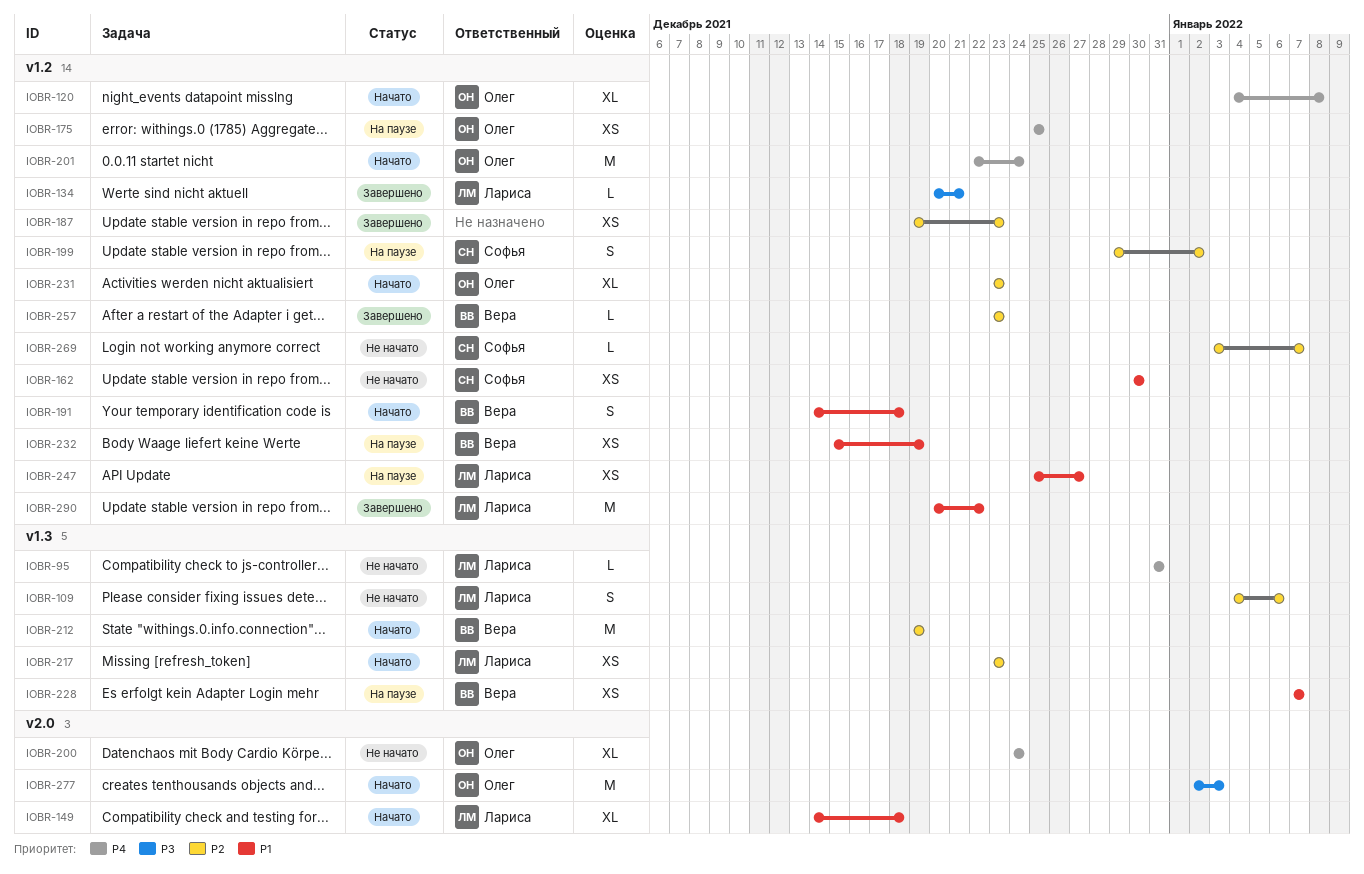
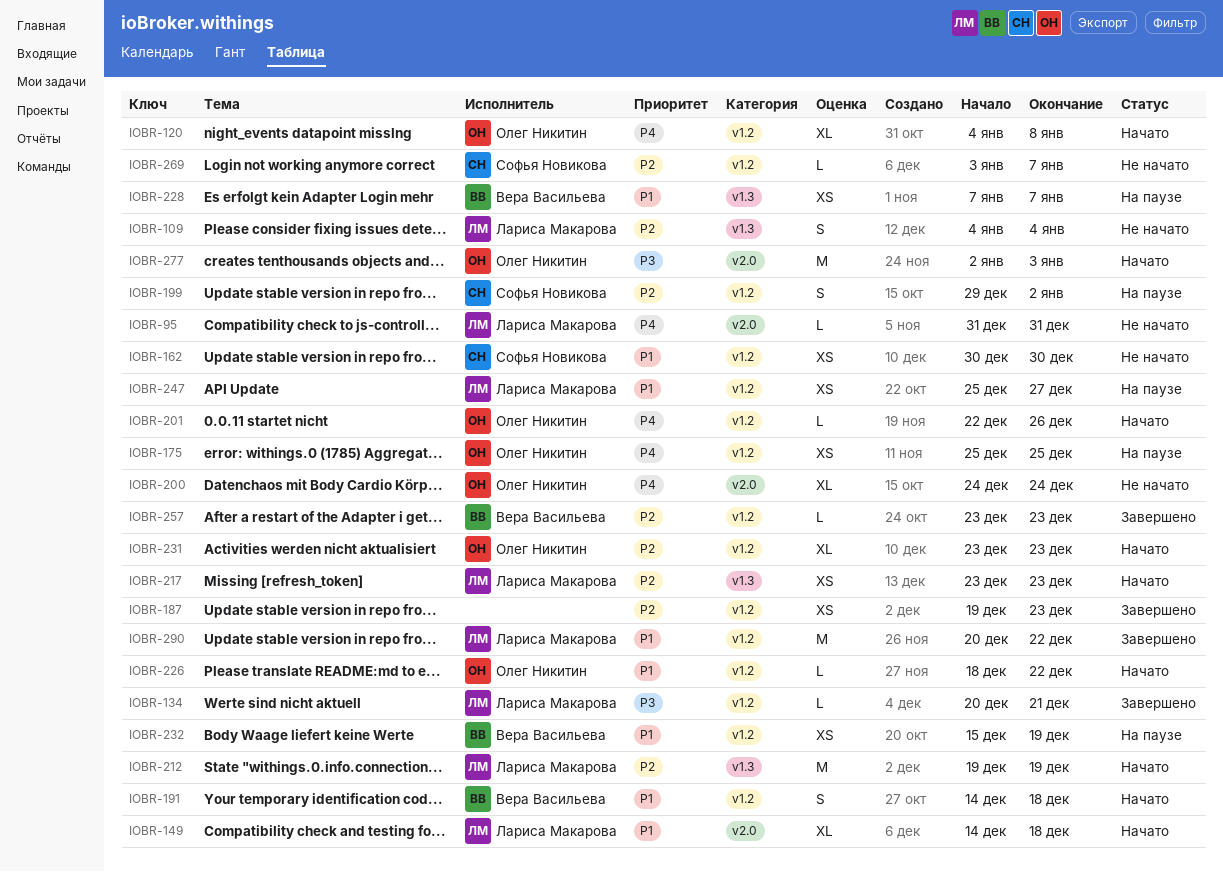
IOBR-95, label: v1.3 -> v2.0
IOBR-109, due: Jan 6 -> Jan 4
IOBR-201, estimate: M -> L
IOBR-201, due: Dec 24 -> Dec 26
IOBR-212, owner: Вера Васильева -> Лариса Макарова
IOBR-226: none -> present

